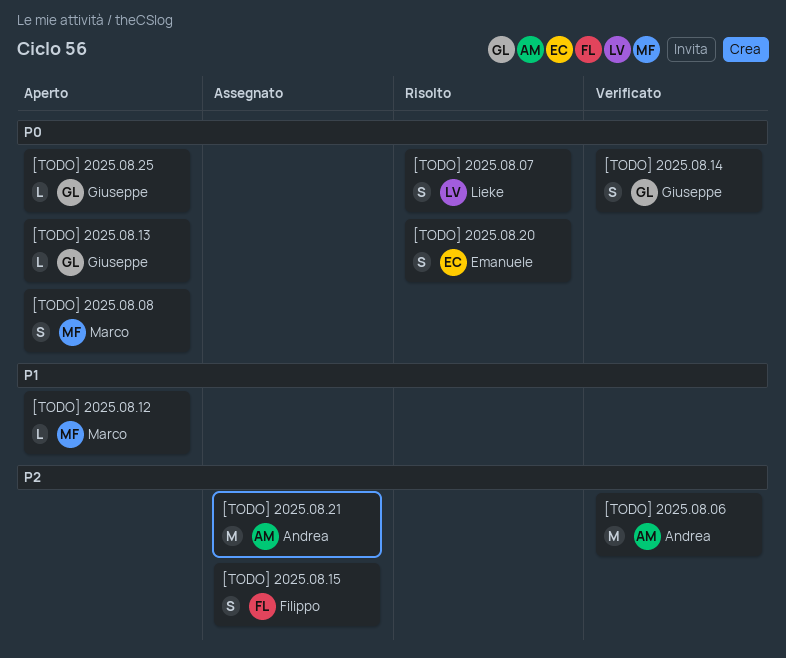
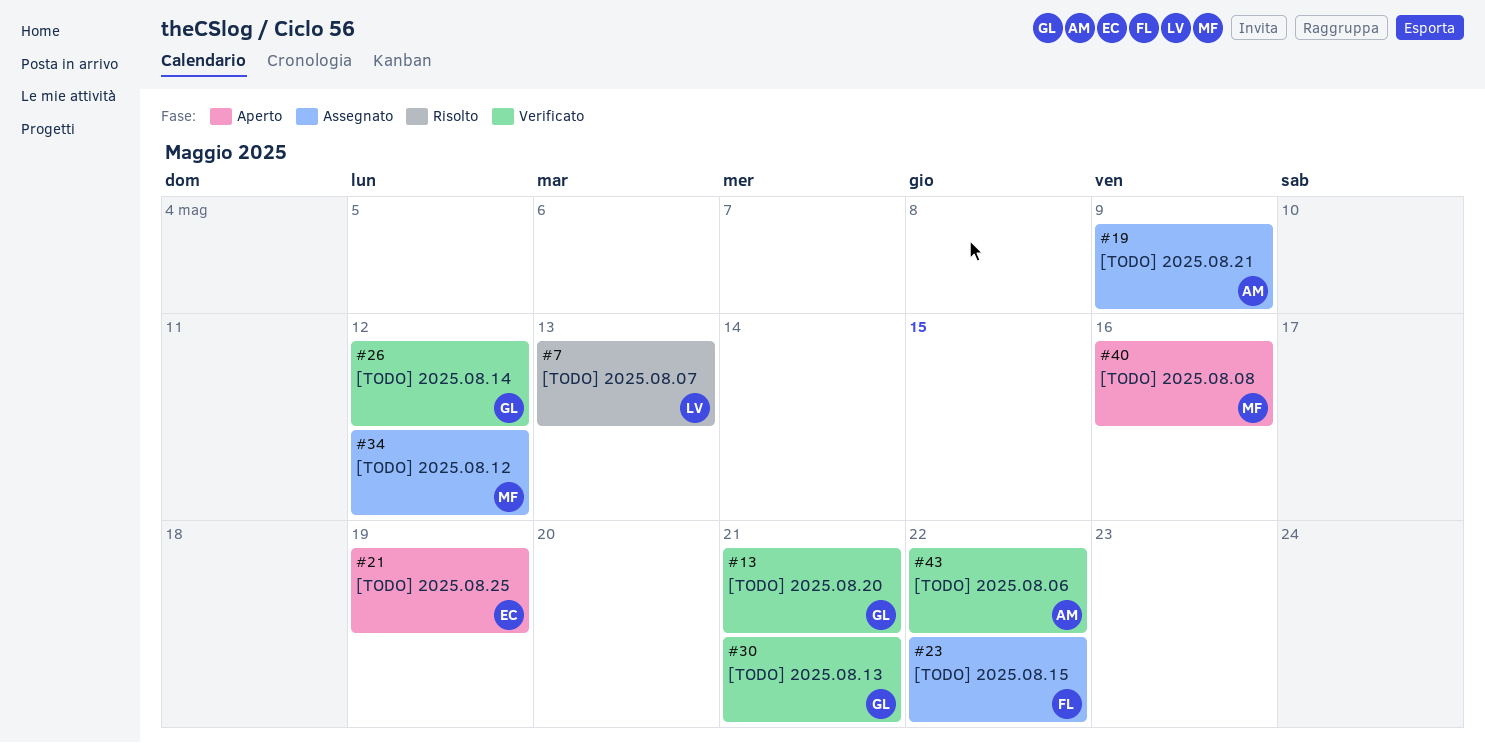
[TODO] 2025.08.12, status: Aperto -> Assegnato
[TODO] 2025.08.13, status: Aperto -> Verificato
[TODO] 2025.08.20, status: Risolto -> Verificato
[TODO] 2025.08.20, owner: Emanuele -> Giuseppe
[TODO] 2025.08.25, owner: Giuseppe -> Emanuele

